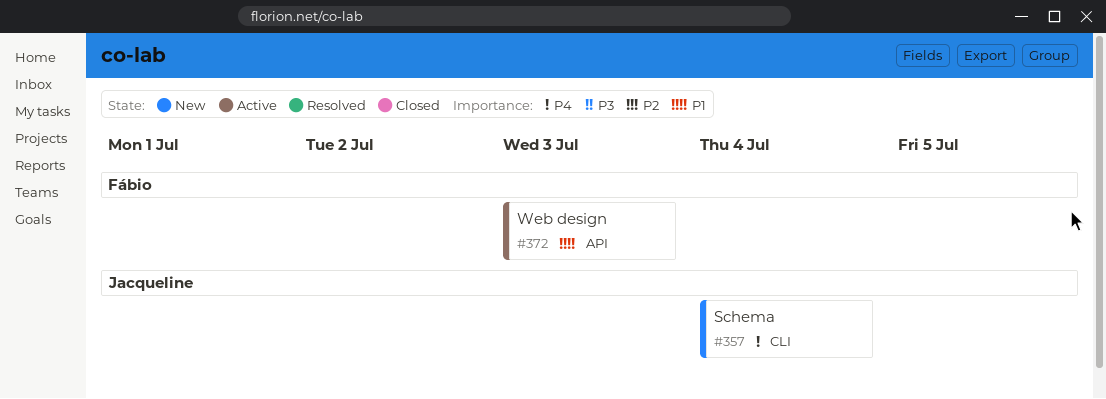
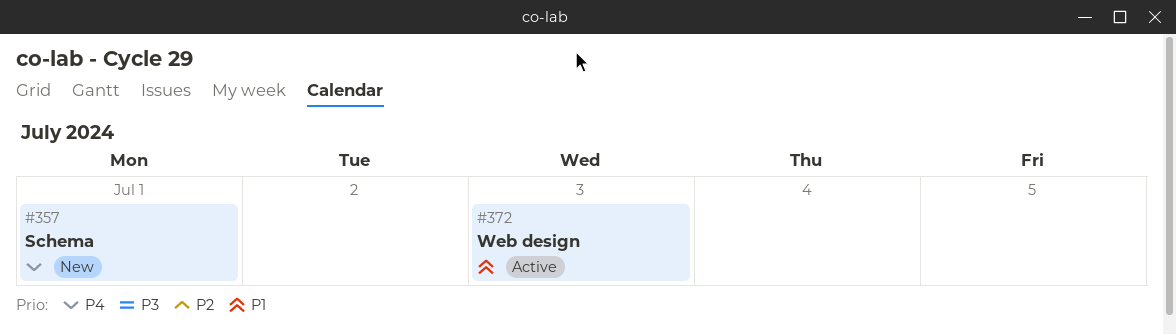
#357, due: Jul 4 -> Jul 1

